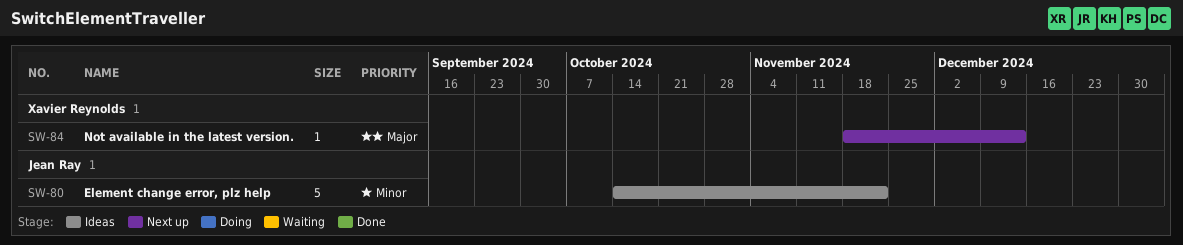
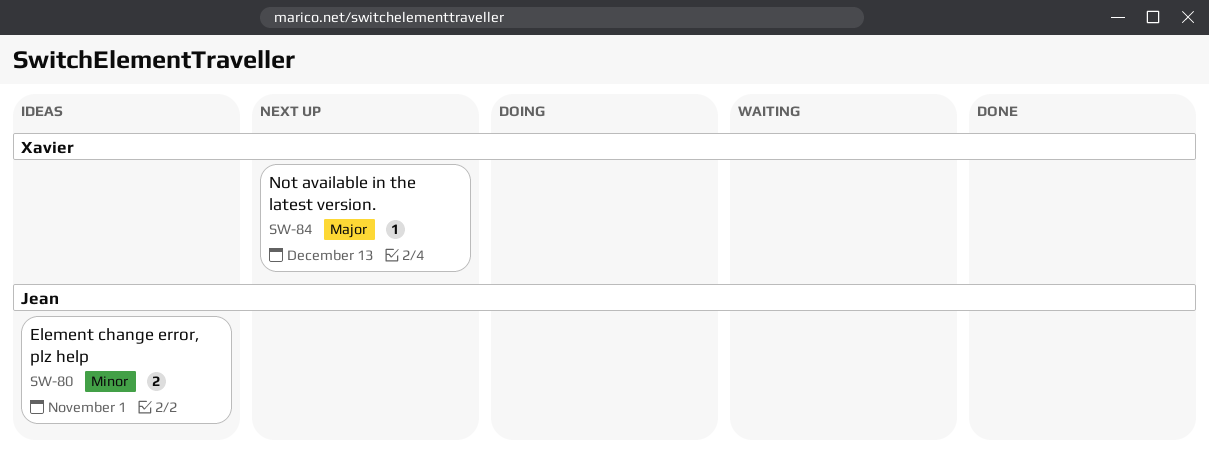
SW-80, estimate: 5 -> 2
SW-80, due: Nov 22 -> Nov 1

